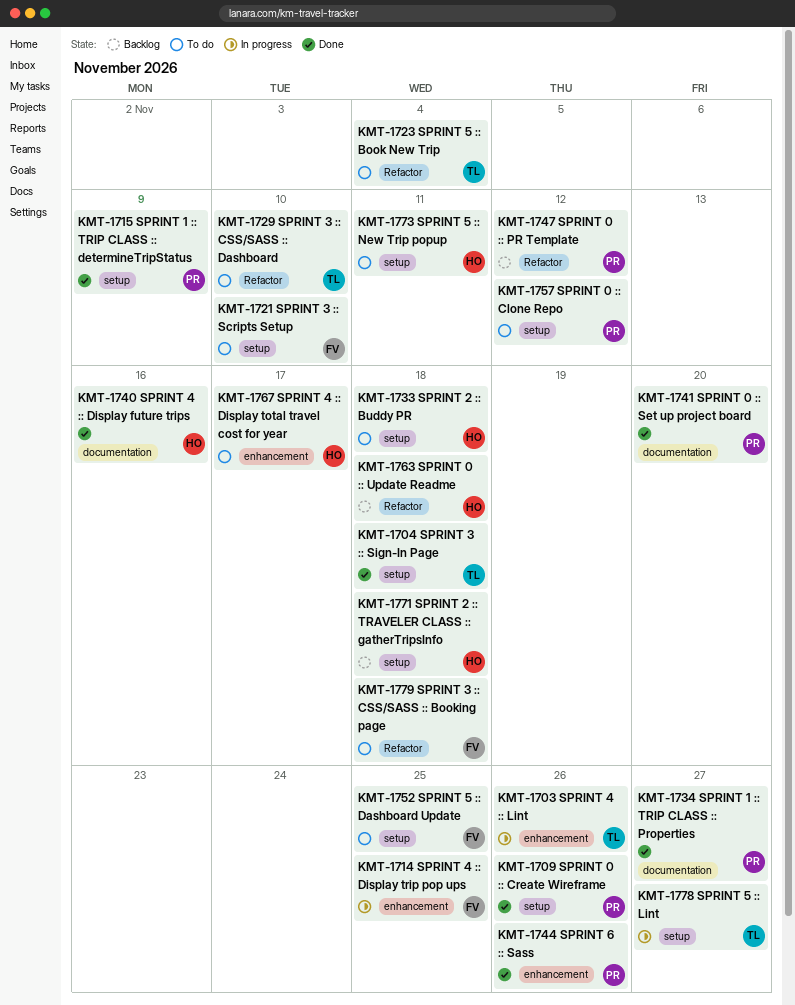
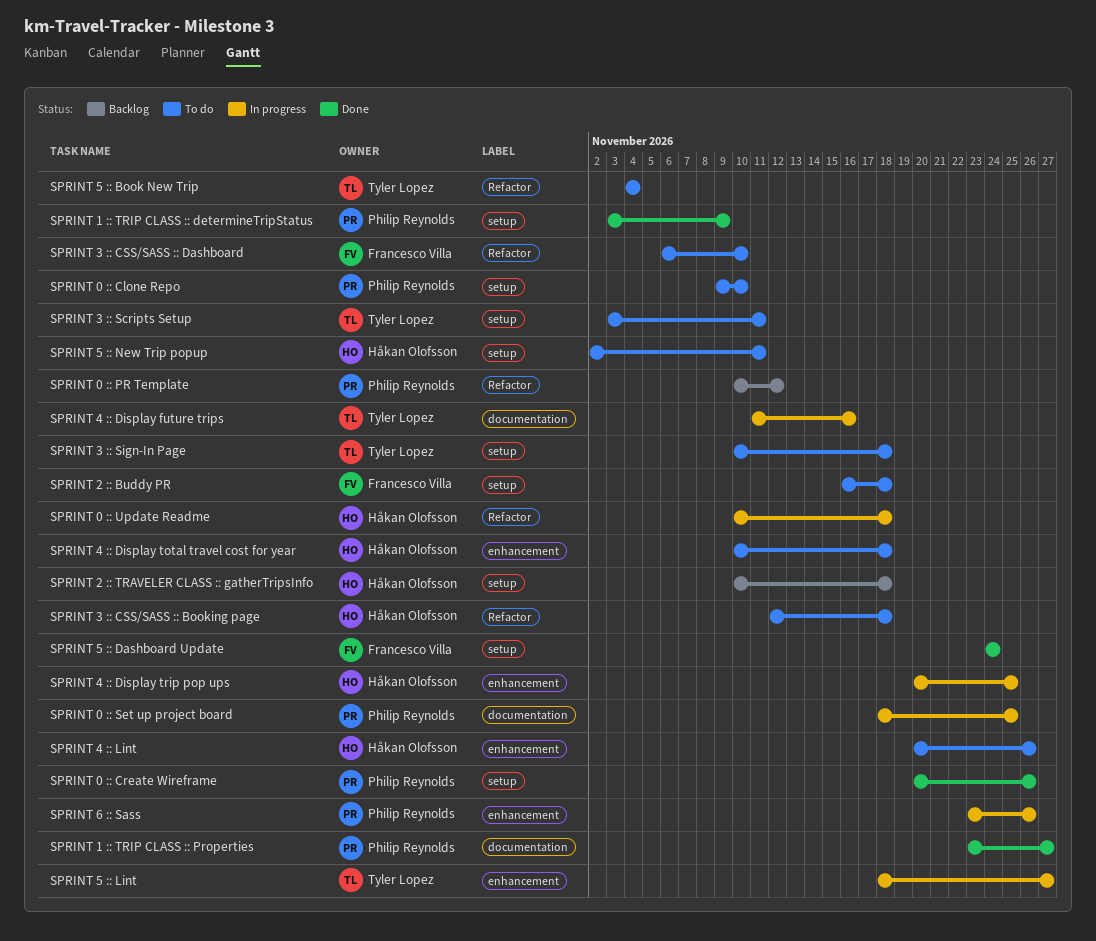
SPRINT 0 :: Clone Repo, due: Nov 12 -> Nov 10
SPRINT 0 :: Set up project board, status: Done -> In progress
SPRINT 0 :: Set up project board, due: Nov 20 -> Nov 25
SPRINT 0 :: Update Readme, status: Backlog -> In progress
SPRINT 2 :: Buddy PR, owner: Håkan Olofsson -> Francesco Villa
SPRINT 3 :: CSS/SASS :: Booking page, owner: Francesco Villa -> Håkan Olofsson
SPRINT 3 :: CSS/SASS :: Dashboard, owner: Tyler Lopez -> Francesco Villa
SPRINT 3 :: Scripts Setup, owner: Francesco Villa -> Tyler Lopez
SPRINT 3 :: Scripts Setup, due: Nov 10 -> Nov 11
SPRINT 3 :: Sign-In Page, status: Done -> To do
SPRINT 4 :: Display future trips, status: Done -> In progress
SPRINT 4 :: Display future trips, owner: Håkan Olofsson -> Tyler Lopez
SPRINT 4 :: Display total travel cost for year, due: Nov 17 -> Nov 18
SPRINT 4 :: Display trip pop ups, owner: Francesco Villa -> Håkan Olofsson
SPRINT 4 :: Lint, status: In progress -> To do
SPRINT 4 :: Lint, owner: Tyler Lopez -> Håkan Olofsson
SPRINT 5 :: Dashboard Update, status: To do -> Done
SPRINT 5 :: Dashboard Update, due: Nov 25 -> Nov 24
SPRINT 5 :: Lint, label: setup -> enhancement
SPRINT 6 :: Sass, status: Done -> In progress

